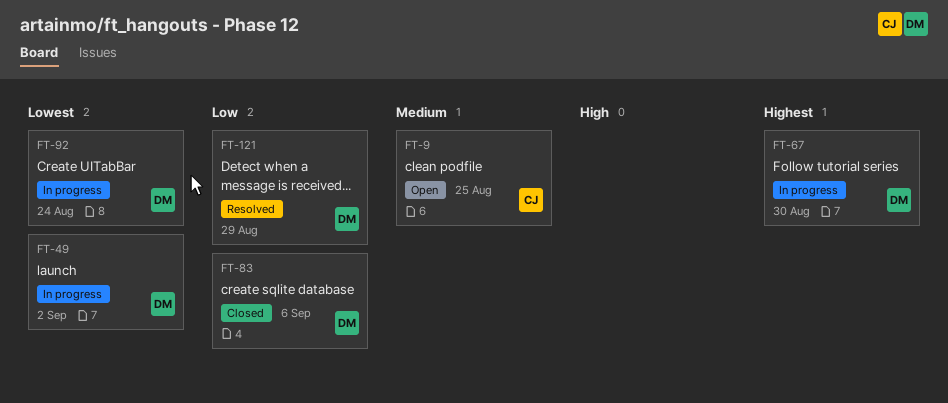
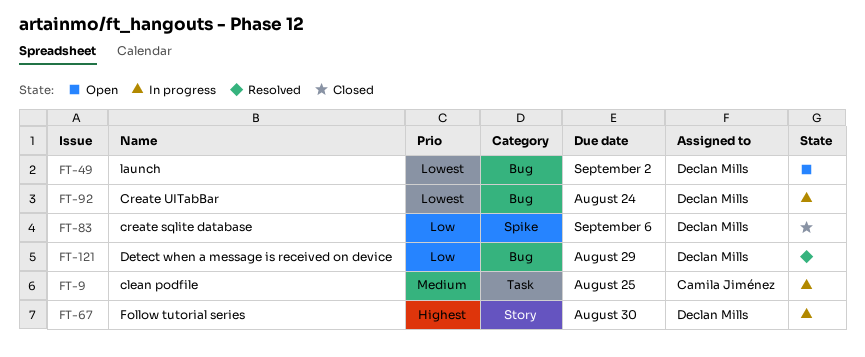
FT-9, status: Open -> In progress
FT-49, status: In progress -> Open

